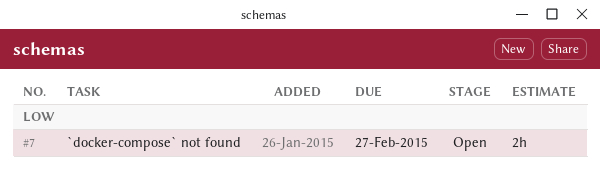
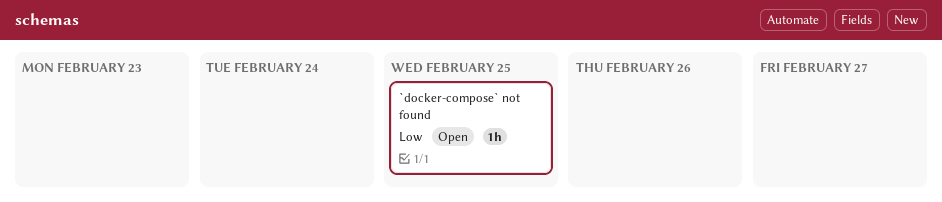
`docker-compose` not found, estimate: 2h -> 1h
`docker-compose` not found, due: Feb 27 -> Feb 25

